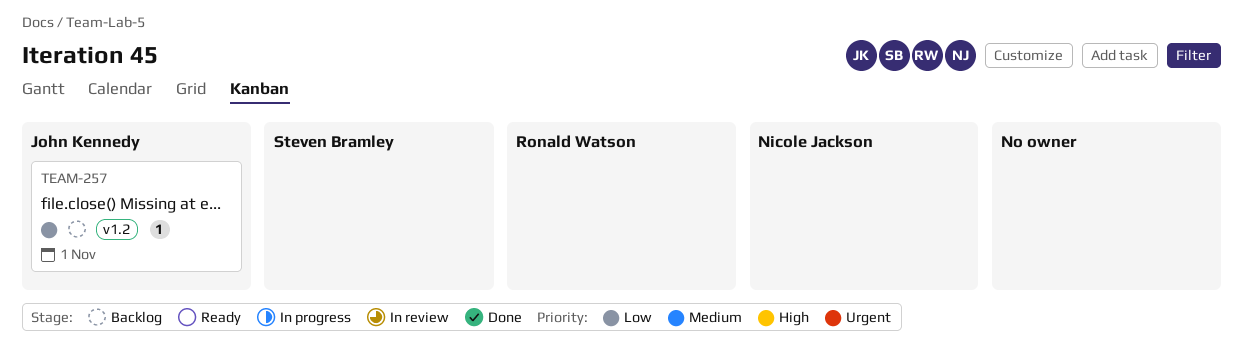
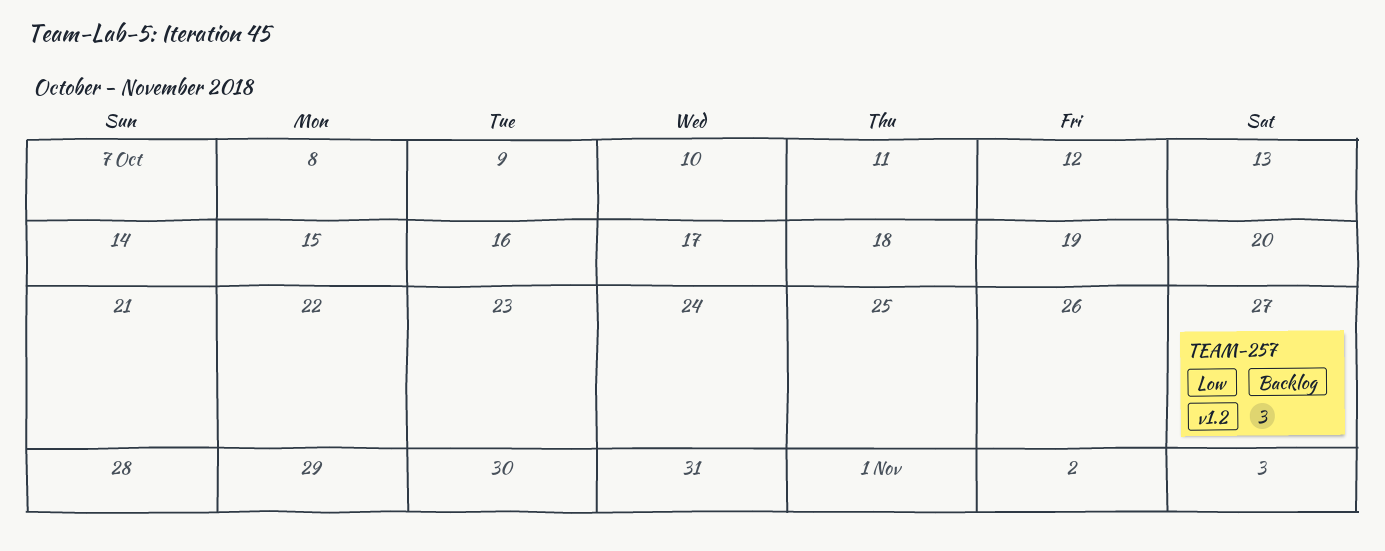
TEAM-257, estimate: 1 -> 3
TEAM-257, due: Nov 1 -> Oct 27

